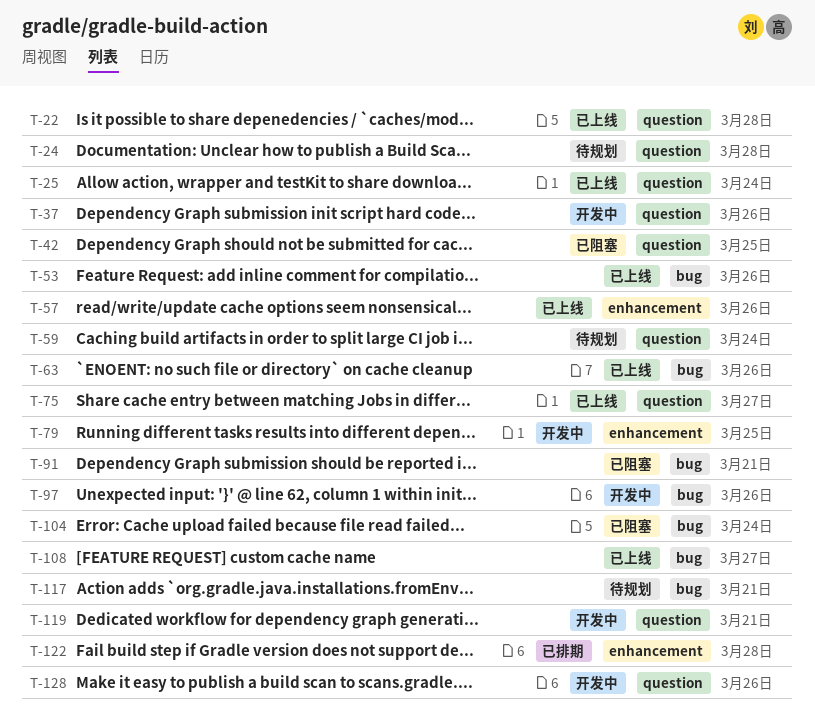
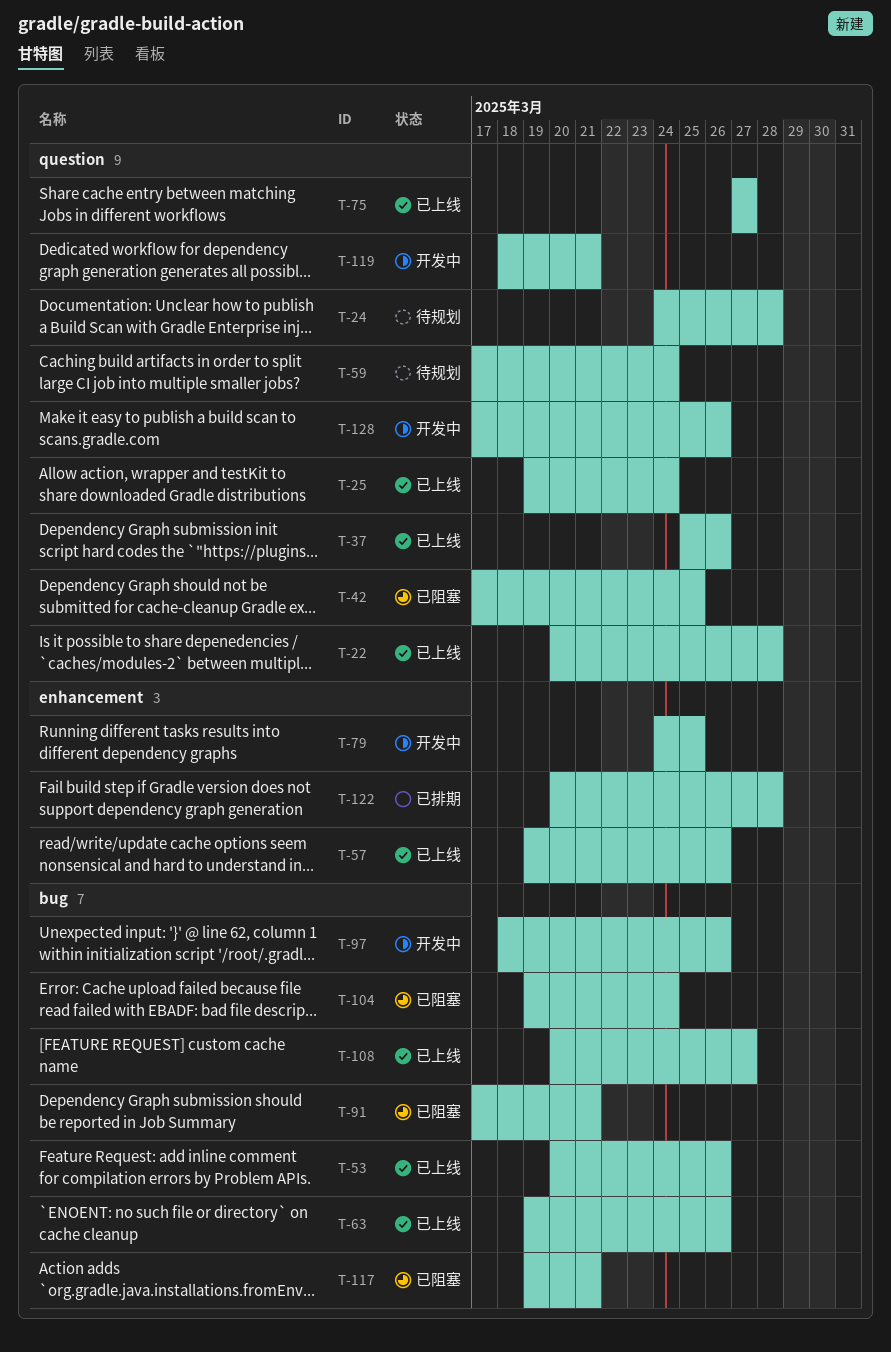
T-37, status: 开发中 -> 已上线
T-117, status: 待规划 -> 已阻塞

